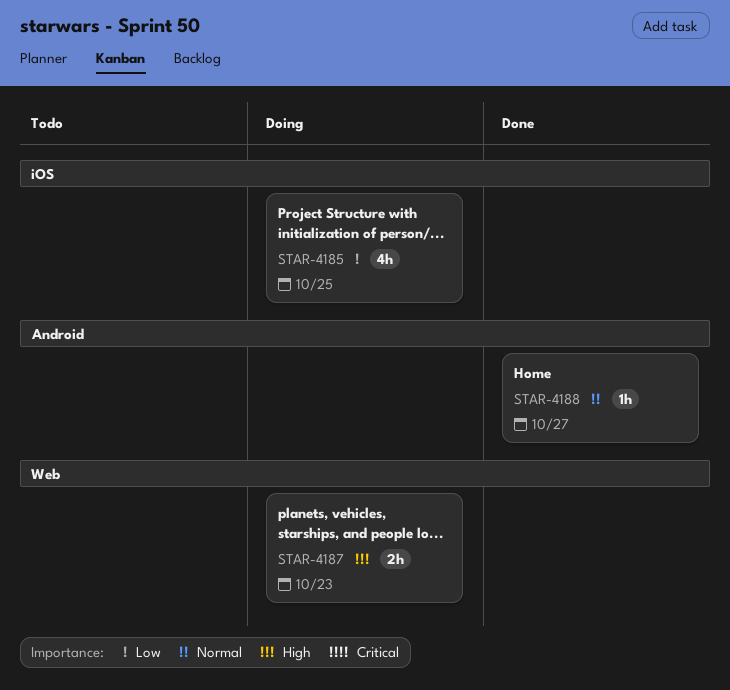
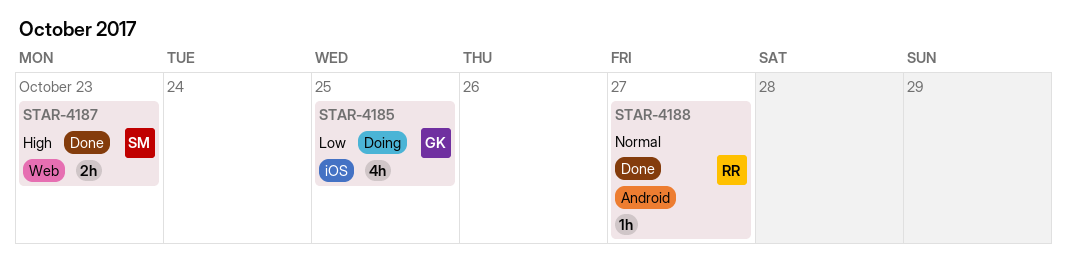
STAR-4187, status: Doing -> Done

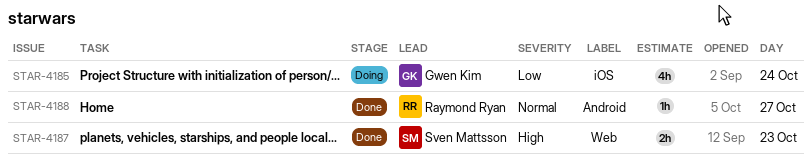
STAR-4185, day: Oct 25 -> Oct 24

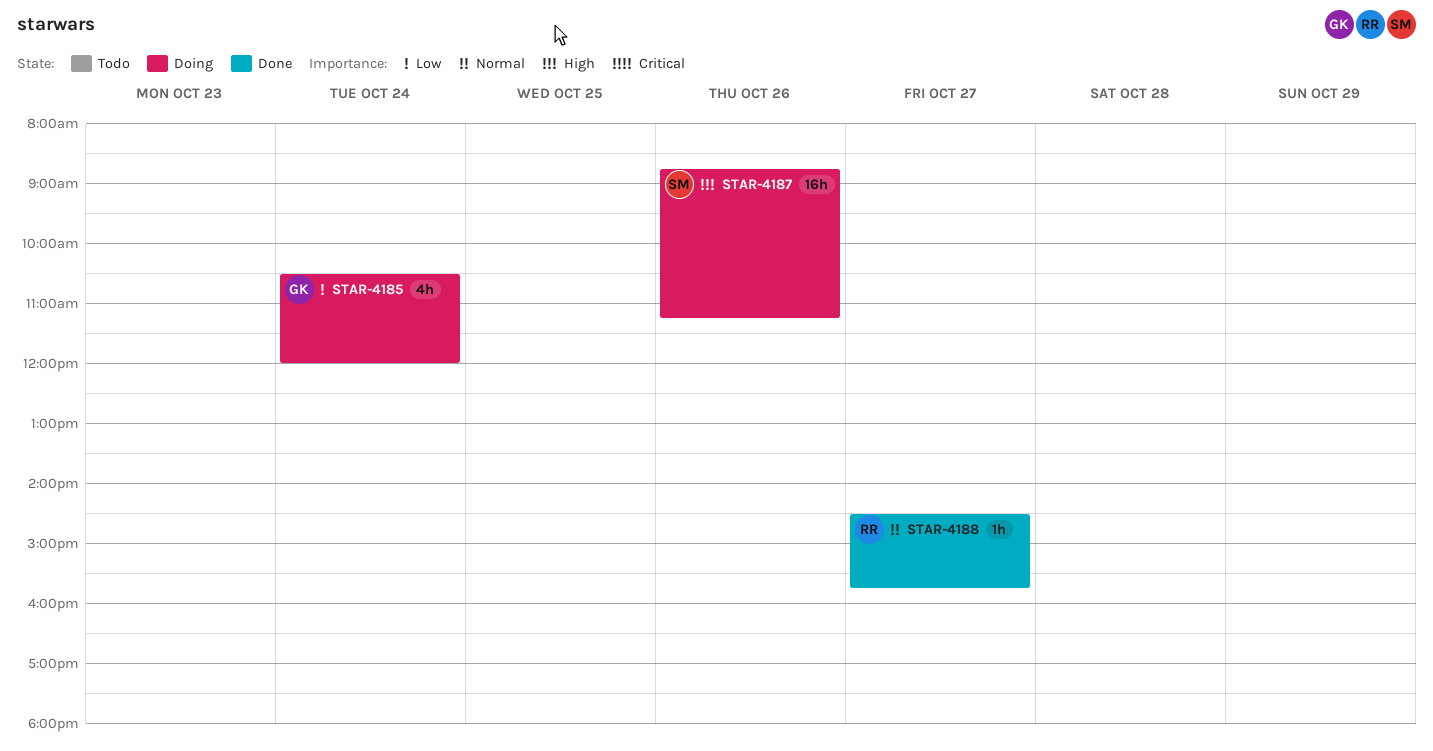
STAR-4187, status: Done -> Doing
STAR-4187, estimate: 2h -> 16h
STAR-4187, day: Oct 23 -> Oct 26

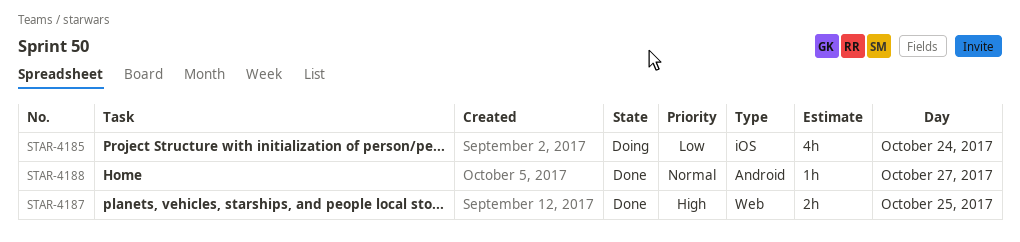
STAR-4187, status: Doing -> Done
STAR-4187, estimate: 16h -> 2h
STAR-4187, day: Oct 26 -> Oct 25

